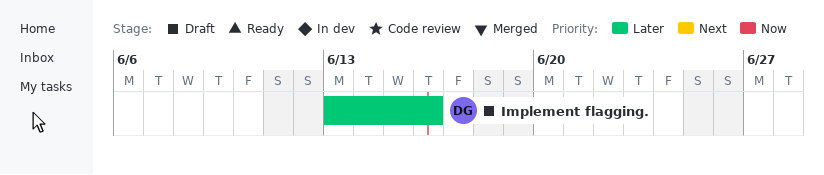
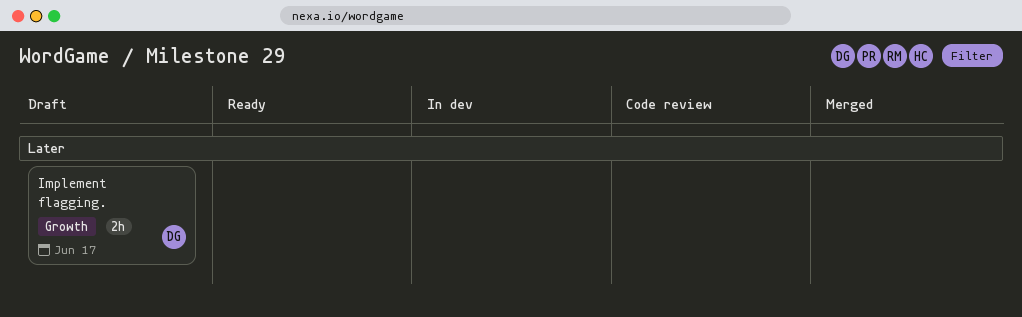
Implement flagging., due: Jun 16 -> Jun 17

